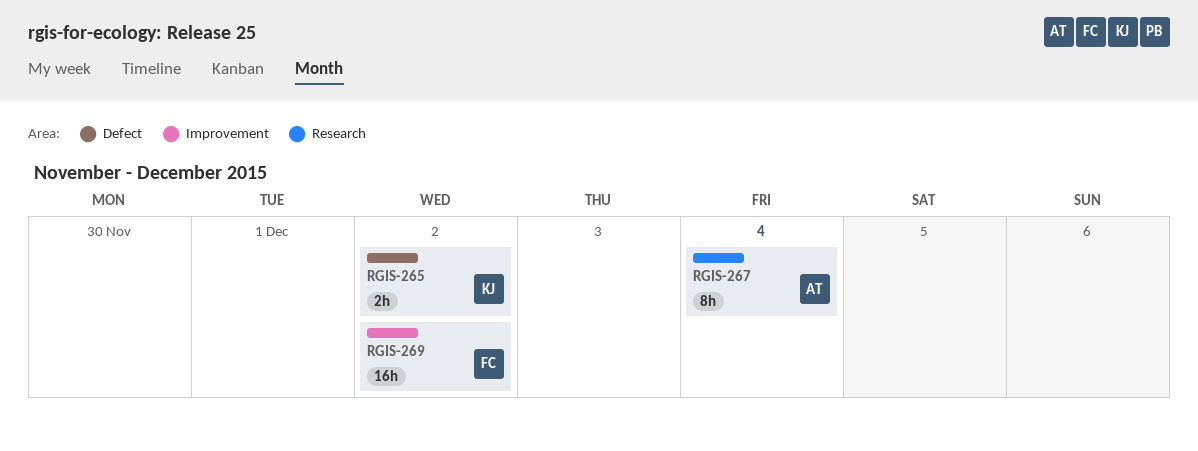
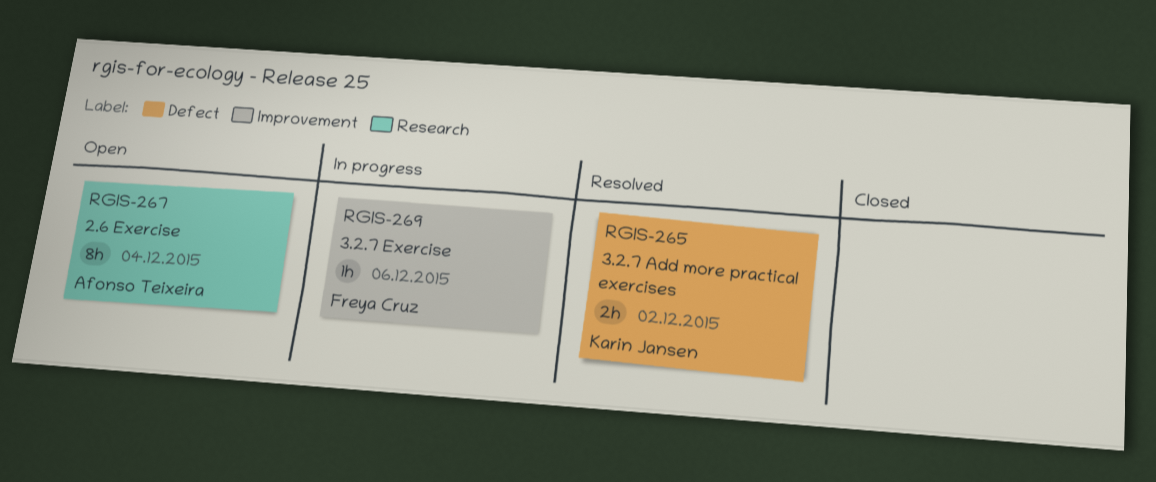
RGIS-269, estimate: 16h -> 1h
RGIS-269, due: Dec 2 -> Dec 6

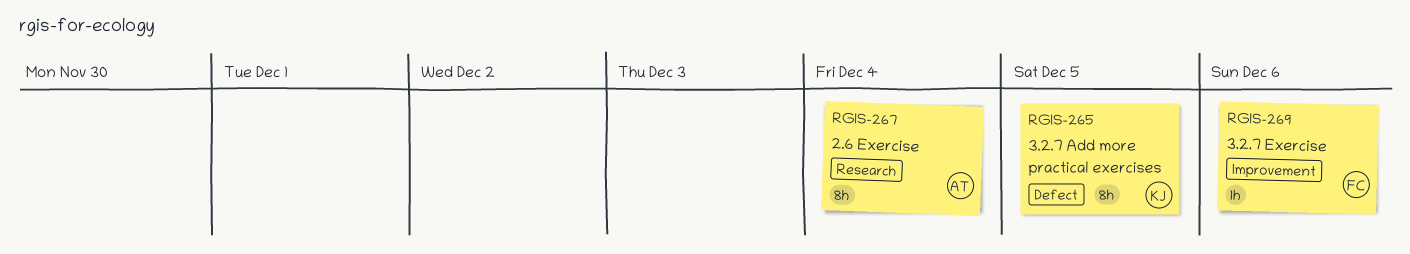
RGIS-265, estimate: 2h -> 8h
RGIS-265, due: Dec 2 -> Dec 5

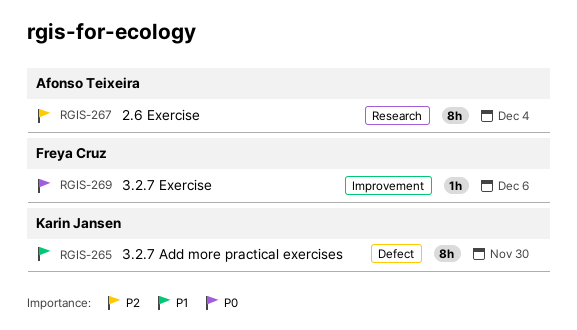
RGIS-265, due: Dec 5 -> Nov 30

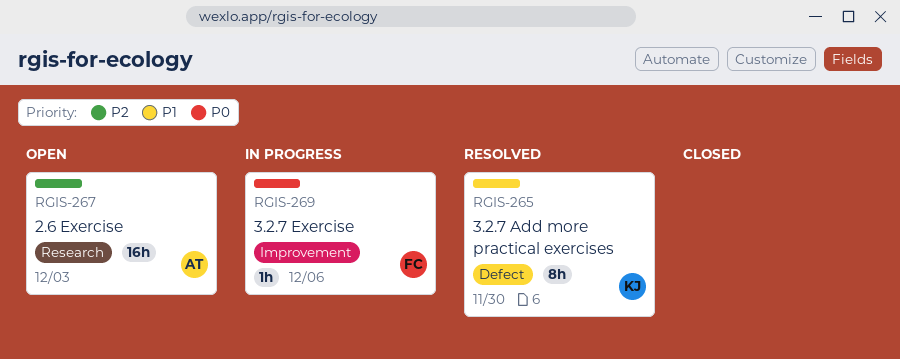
RGIS-267, estimate: 8h -> 16h
RGIS-267, due: Dec 4 -> Dec 3

